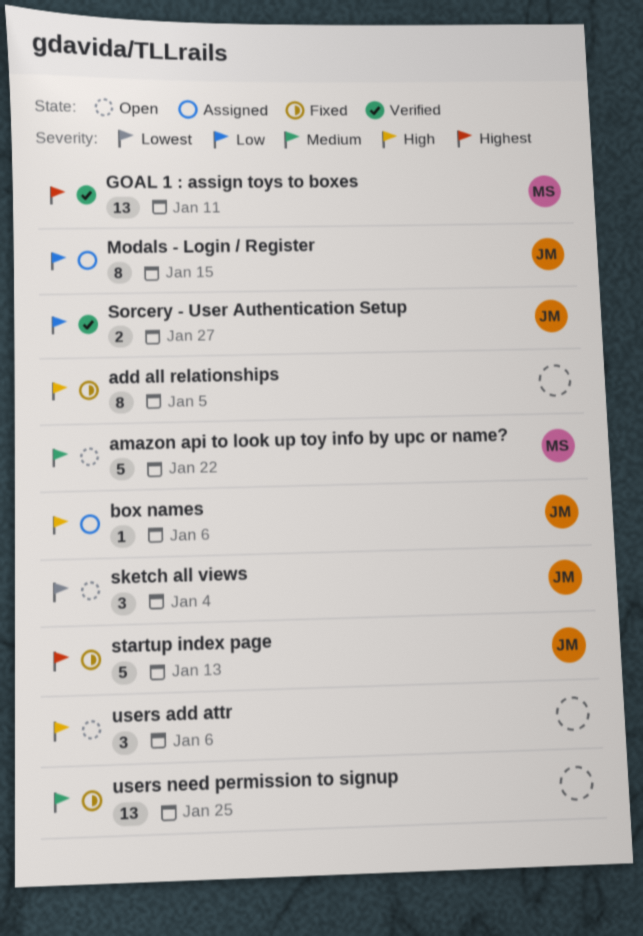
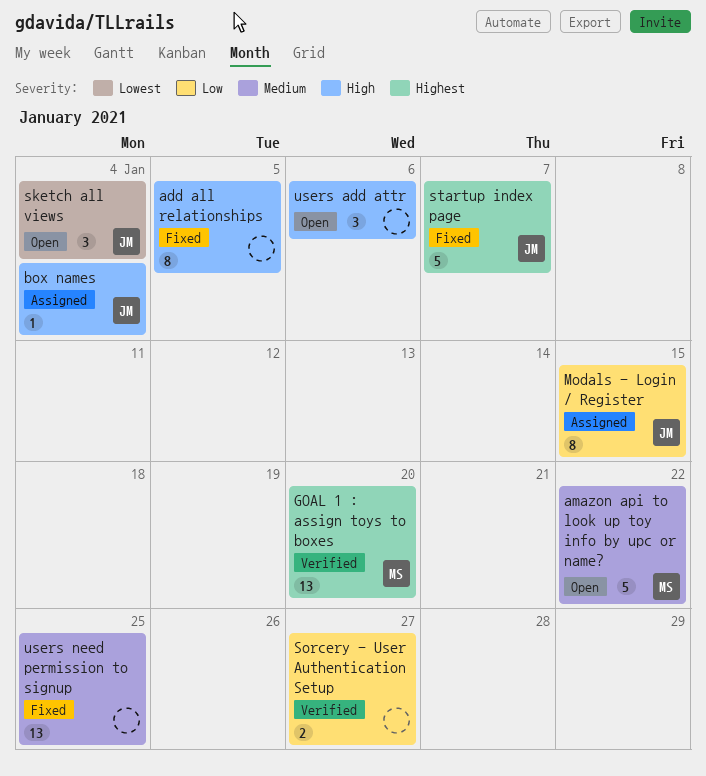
box names, due: Jan 6 -> Jan 4
GOAL 1 : assign toys to boxes, due: Jan 11 -> Jan 20
Sorcery - User Authentication Setup, owner: JM -> none
startup index page, due: Jan 13 -> Jan 7

